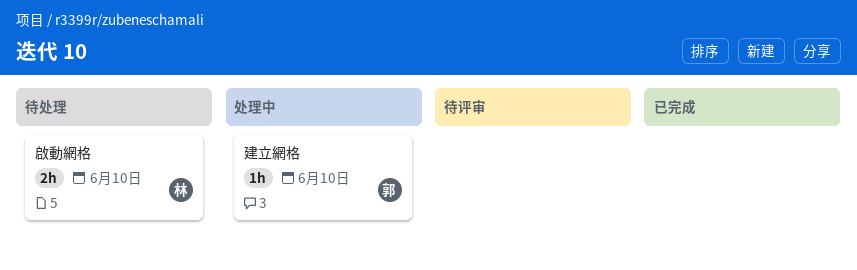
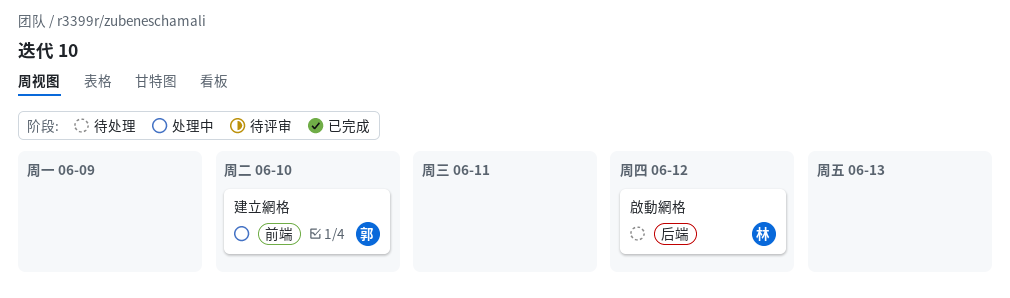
啟動網格, due: Jun 10 -> Jun 12

